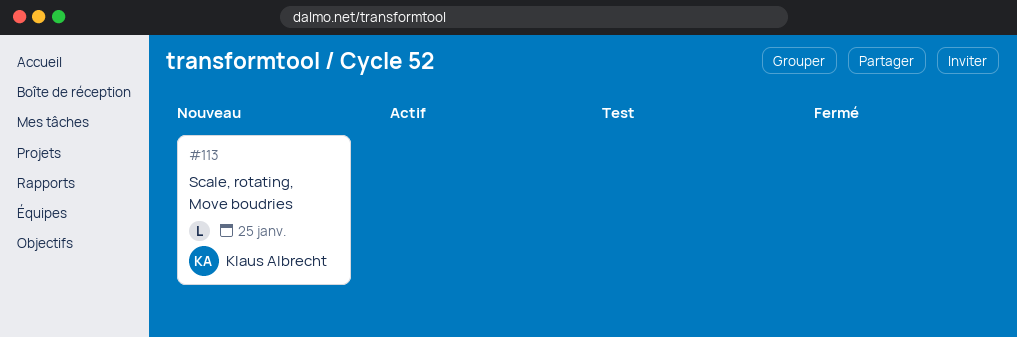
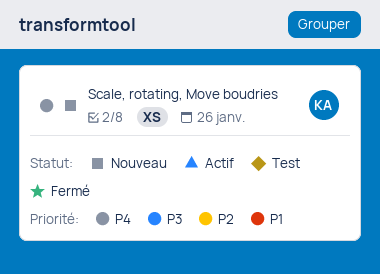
Scale, rotating, Move boudries, estimate: L -> XS
Scale, rotating, Move boudries, due: Jan 25 -> Jan 26

